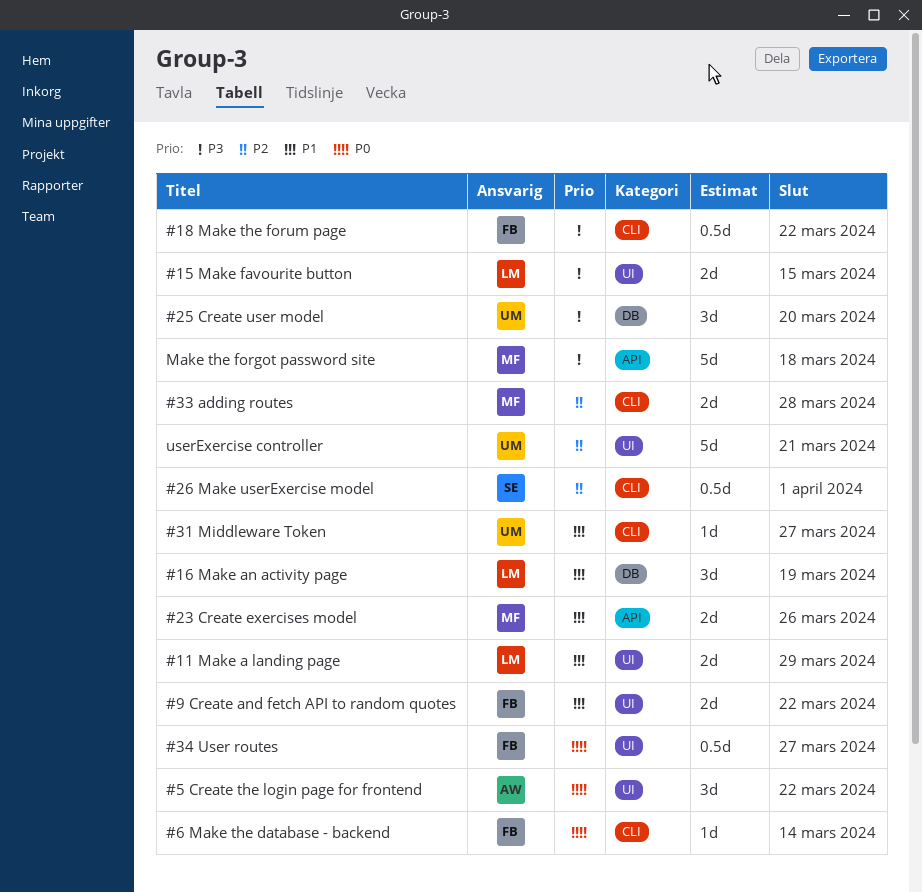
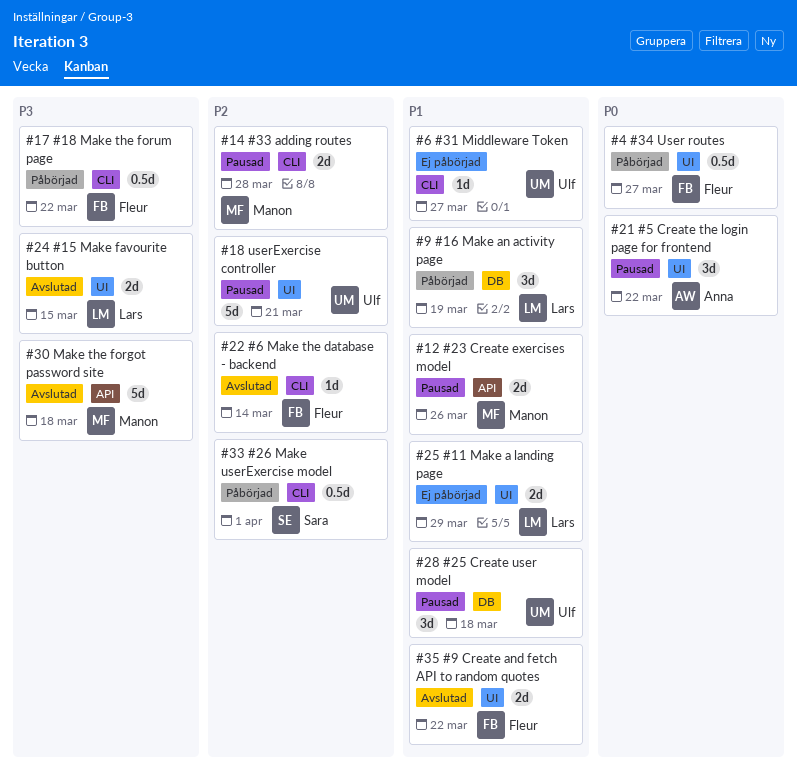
#25 Create user model, priority: P3 -> P1
#25 Create user model, due: Mar 20 -> Mar 18
#6 Make the database - backend, priority: P0 -> P2

